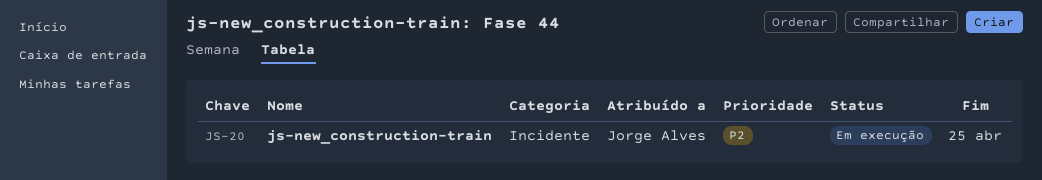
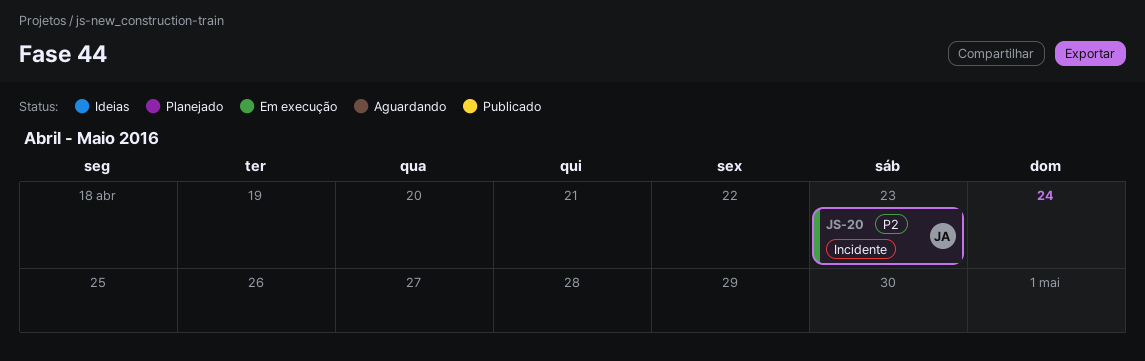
JS-20, due: Apr 25 -> Apr 23

